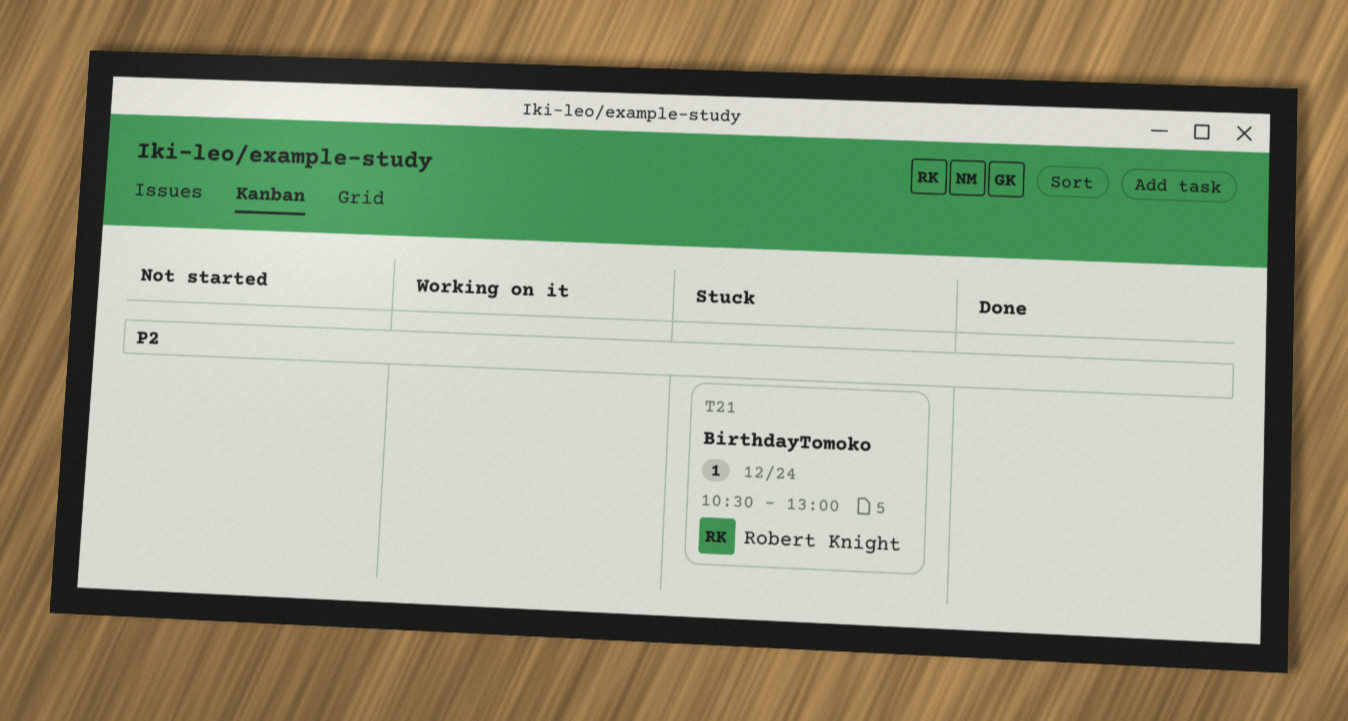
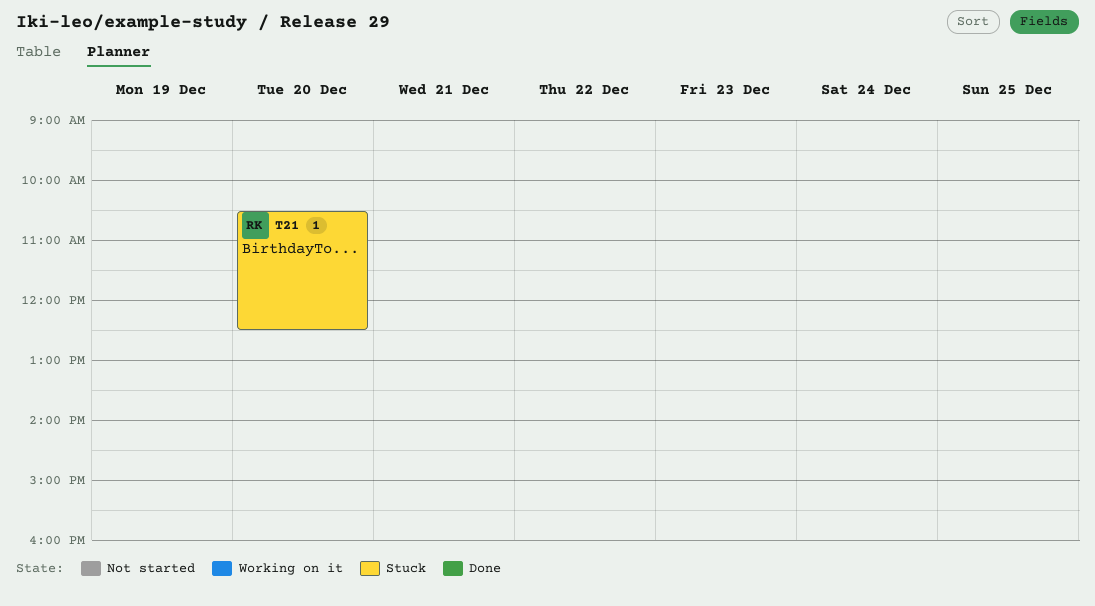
T21, day: Dec 24 -> Dec 20
T21, ends: 13:00 -> 12:30

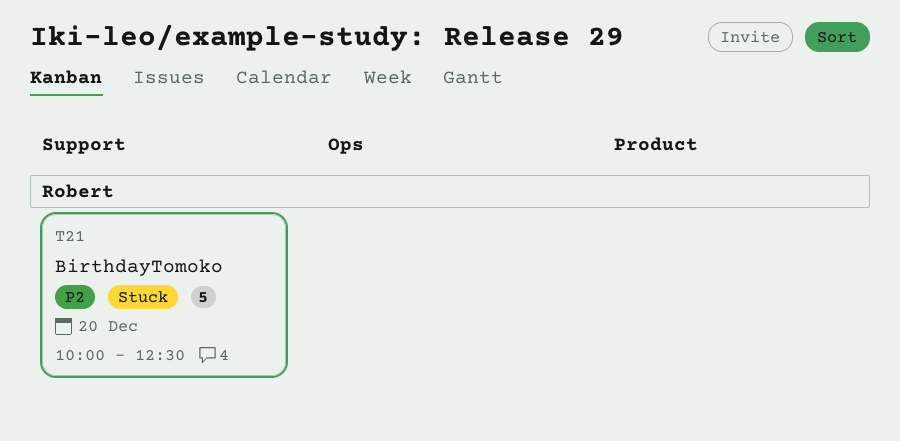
T21, estimate: 1 -> 5
T21, begins: 10:30 -> 10:00

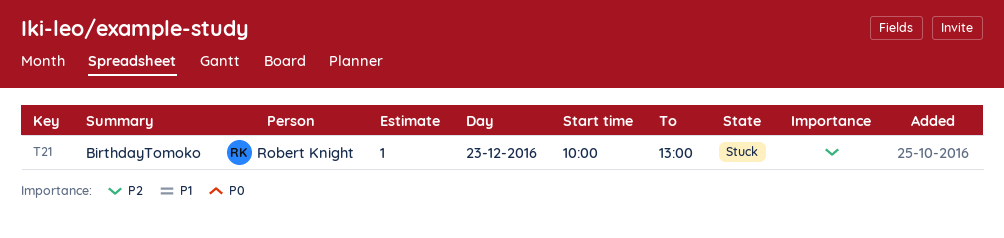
T21, estimate: 5 -> 1
T21, day: Dec 20 -> Dec 23
T21, ends: 12:30 -> 13:00

